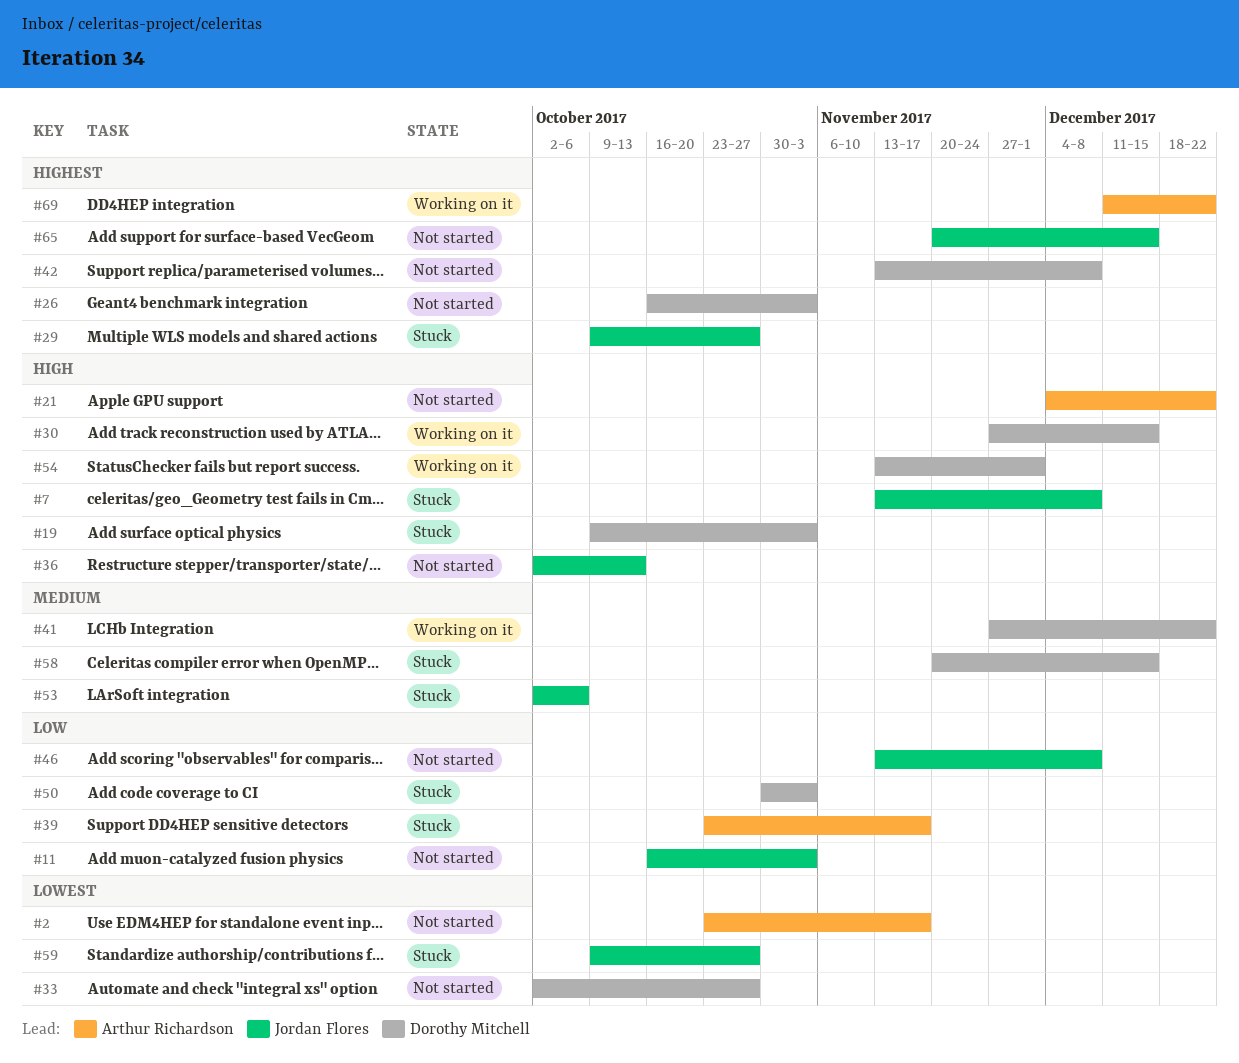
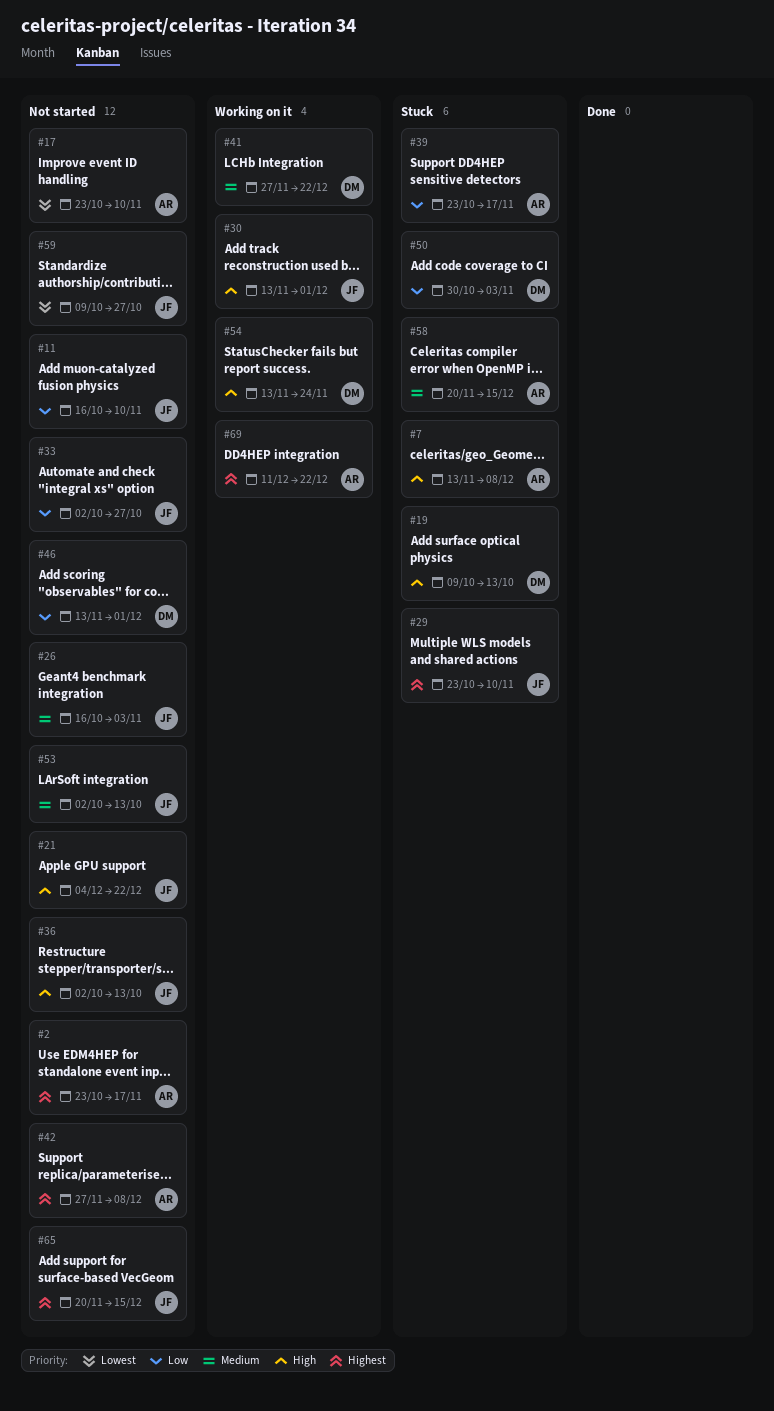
#2, priority: Lowest -> Highest
#7, owner: Jordan Flores -> Arthur Richardson
#11, due: Nov 3 -> Nov 10
#17: none -> present
#19, due: Nov 3 -> Oct 13
#21, owner: Arthur Richardson -> Jordan Flores
#26, owner: Dorothy Mitchell -> Jordan Flores
#26, priority: Highest -> Medium
#29, start: Oct 9 -> Oct 23
#29, due: Oct 27 -> Nov 10
#30, owner: Dorothy Mitchell -> Jordan Flores
#30, start: Nov 27 -> Nov 13
#30, due: Dec 15 -> Dec 1
#33, owner: Dorothy Mitchell -> Jordan Flores
#33, priority: Lowest -> Low
#42, owner: Dorothy Mitchell -> Arthur Richardson
#42, start: Nov 13 -> Nov 27
#46, owner: Jordan Flores -> Dorothy Mitchell
#46, due: Dec 8 -> Dec 1
#53, status: Stuck -> Not started
#53, due: Oct 6 -> Oct 13
#54, due: Dec 1 -> Nov 24
#58, owner: Dorothy Mitchell -> Arthur Richardson
#59, status: Stuck -> Not started

